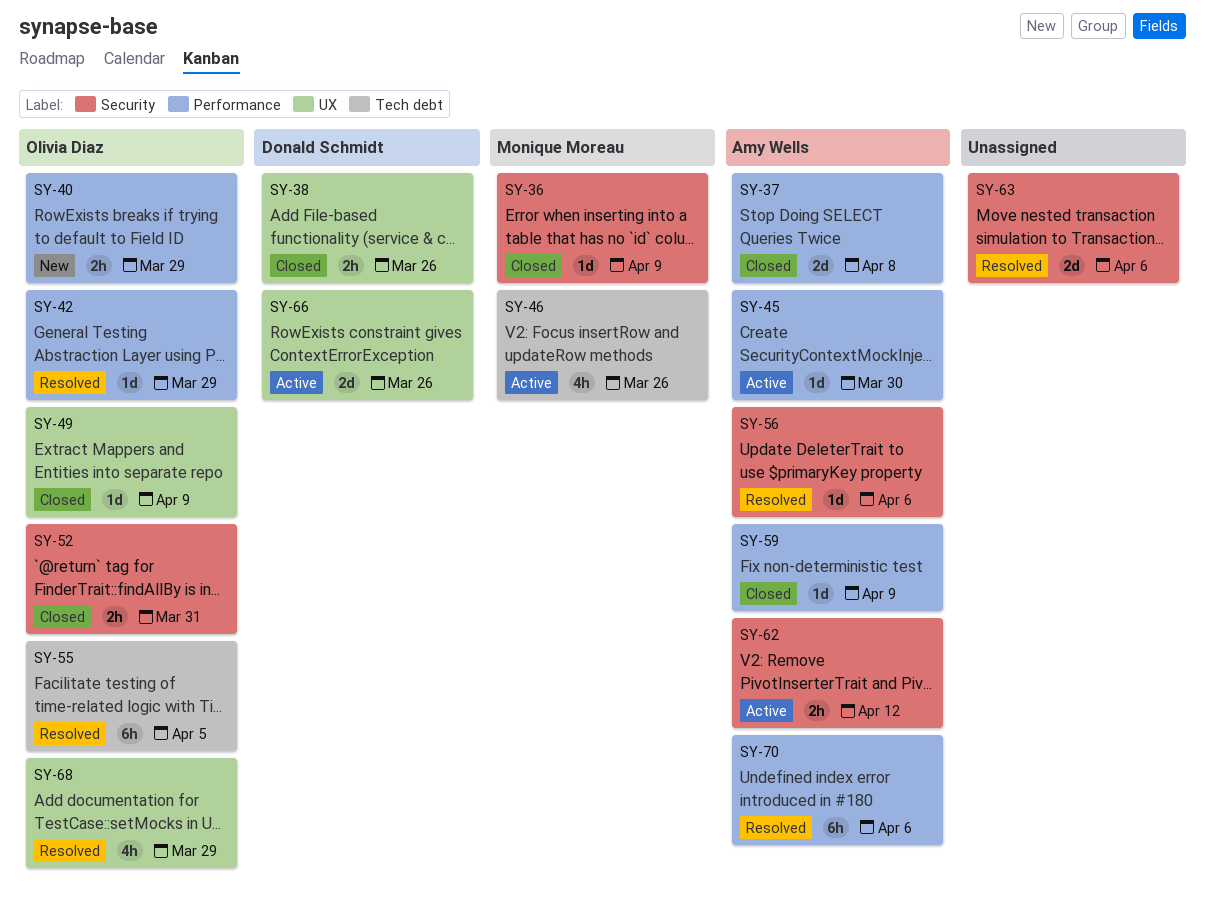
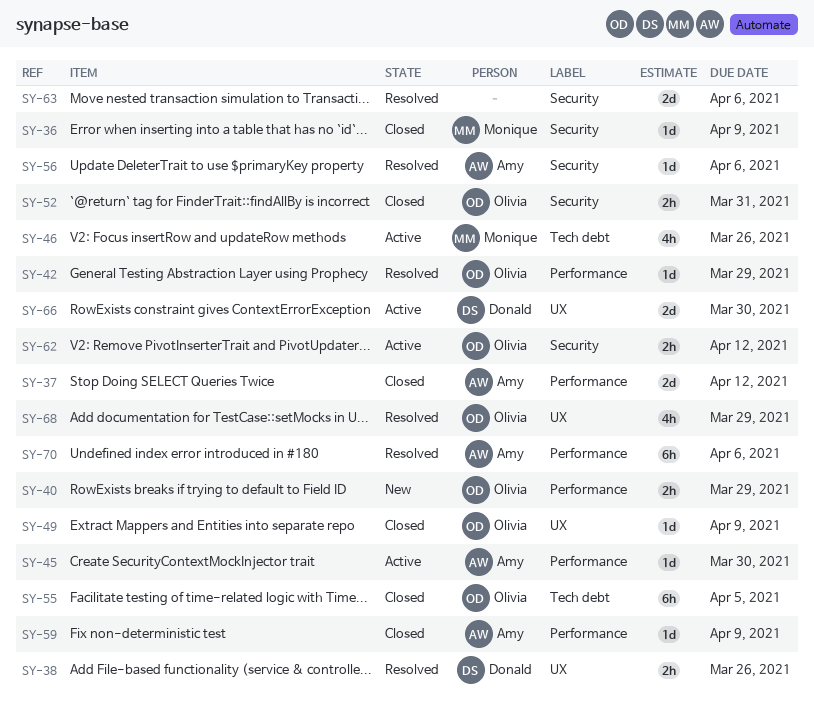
SY-37, due: Apr 8 -> Apr 12
SY-38, status: Closed -> Resolved
SY-55, status: Resolved -> Closed
SY-62, owner: Amy Wells -> Olivia Diaz
SY-66, due: Mar 26 -> Mar 30

